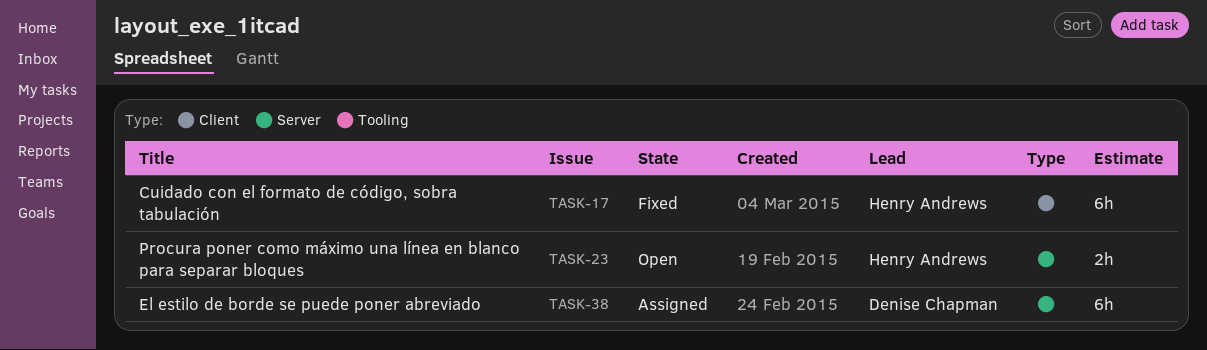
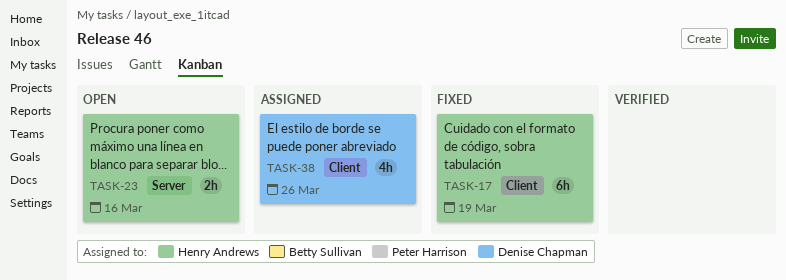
TASK-38, label: Server -> Client
TASK-38, estimate: 6h -> 4h

